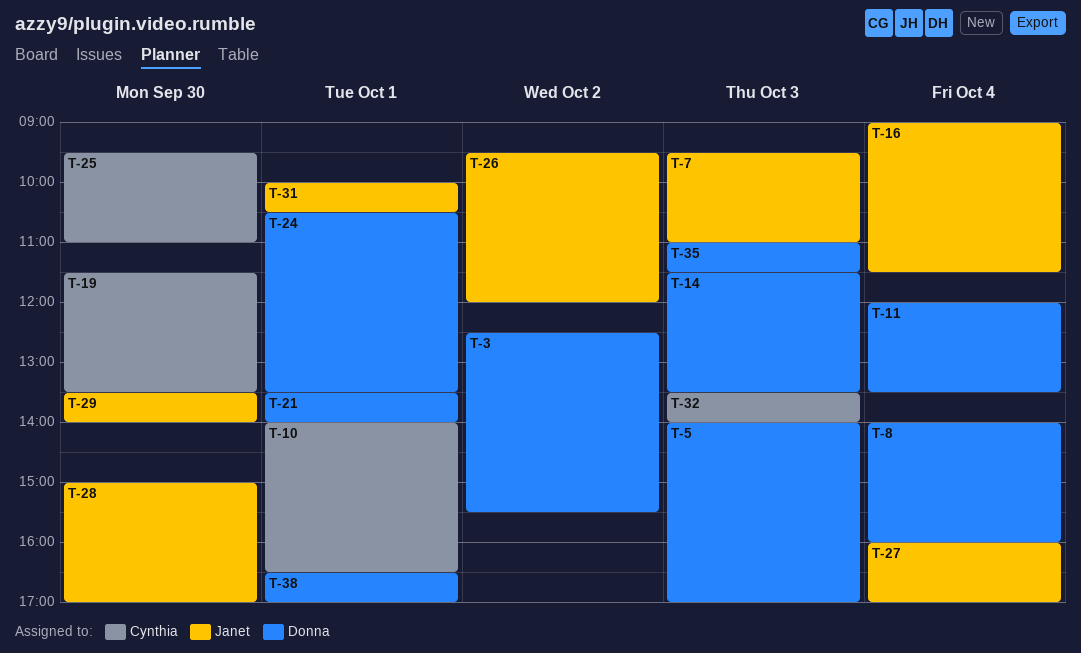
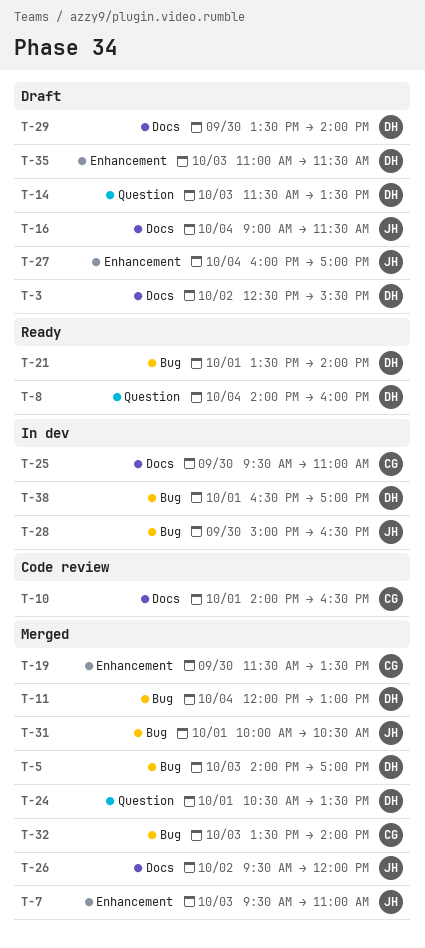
T-11, ends: 13:30 -> 13:00
T-28, ends: 17:00 -> 16:30
T-29, owner: Janet -> Donna

